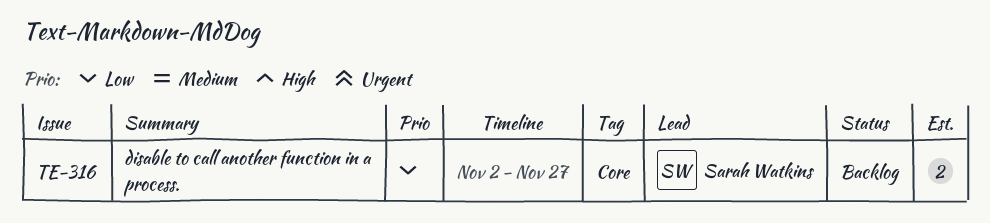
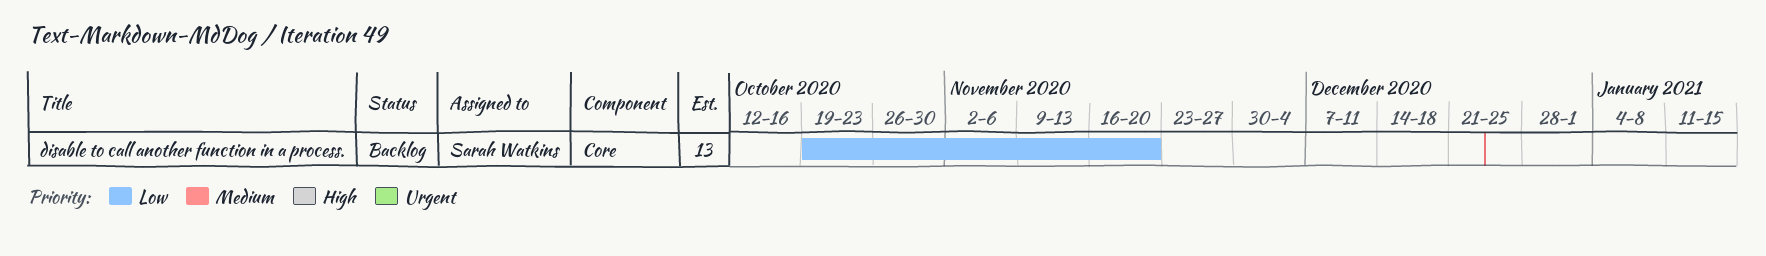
disable to call another function in a process., estimate: 2 -> 13
disable to call another function in a process., start: Nov 2 -> Oct 19
disable to call another function in a process., due: Nov 27 -> Nov 20

